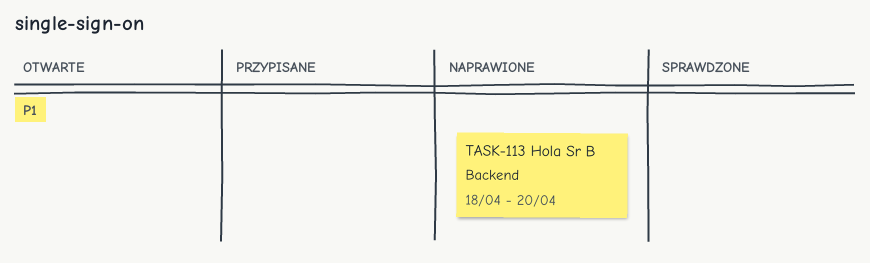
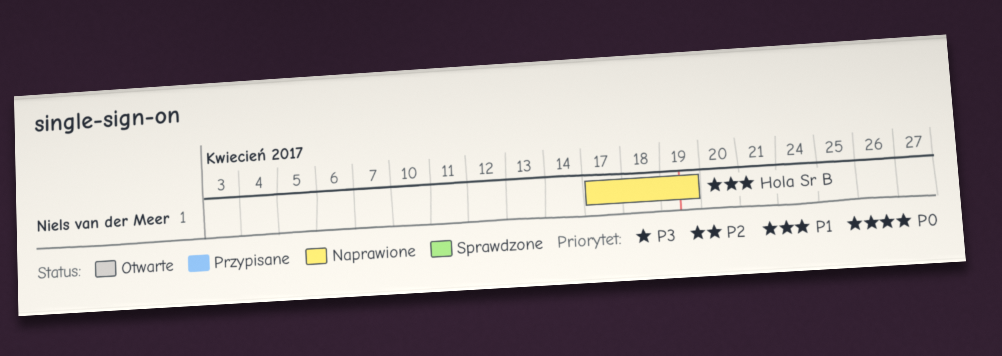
Hola Sr B, start: Apr 18 -> Apr 17
Hola Sr B, due: Apr 20 -> Apr 19

